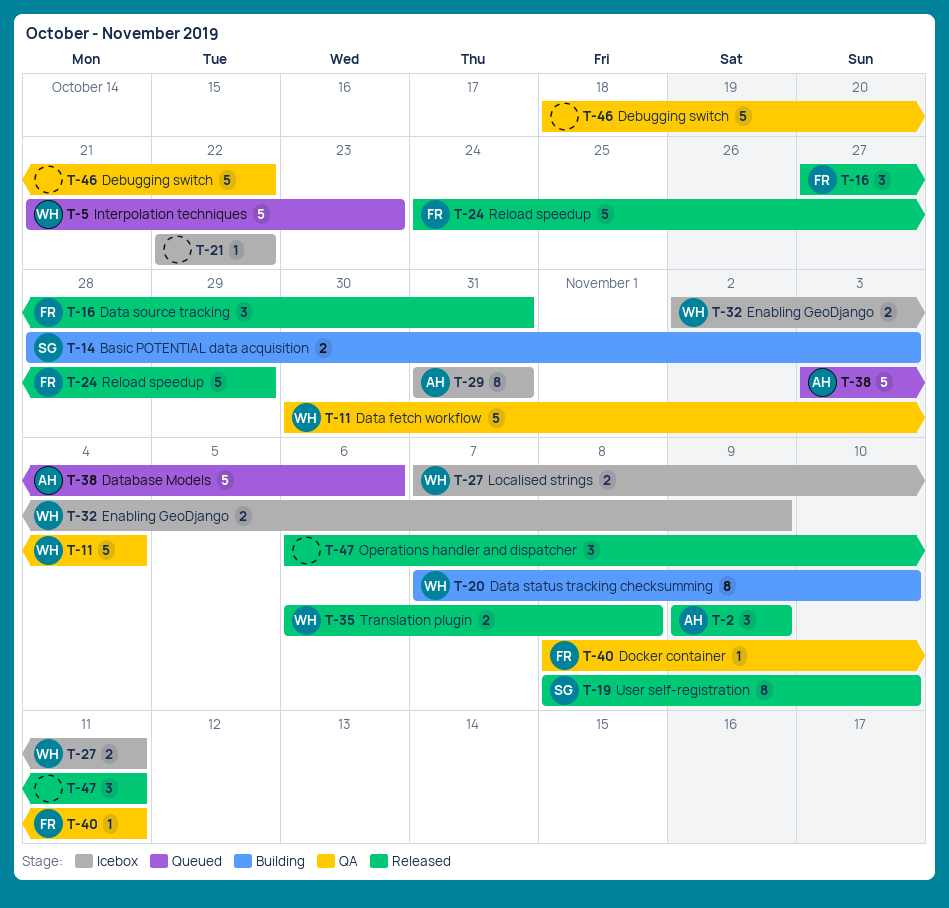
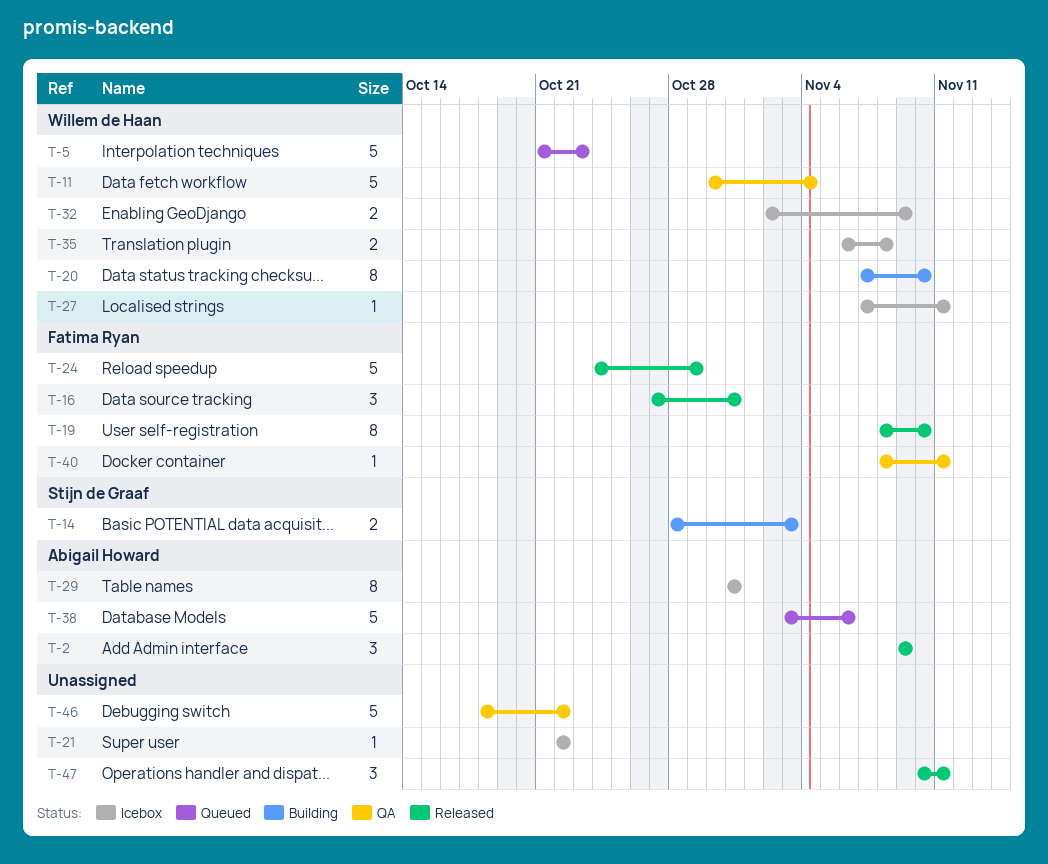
T-19, owner: Stijn de Graaf -> Fatima Ryan
T-27, estimate: 2 -> 1
T-35, status: Released -> Icebox
T-47, start: Nov 6 -> Nov 10

